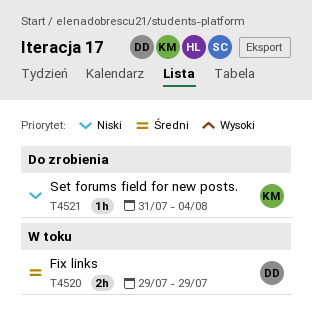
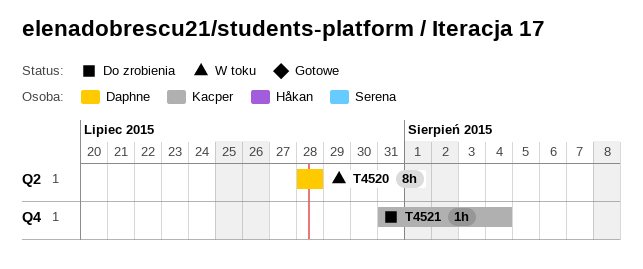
T4520, estimate: 2h -> 8h
T4520, start: Jul 29 -> Jul 28
T4520, due: Jul 29 -> Jul 28

